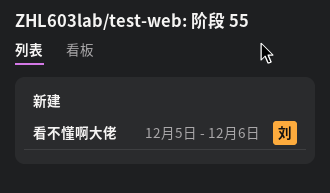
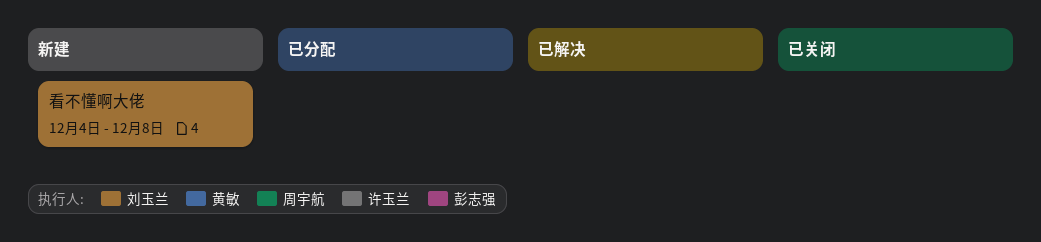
看不懂啊大佬, start: Dec 5 -> Dec 4
看不懂啊大佬, due: Dec 6 -> Dec 8

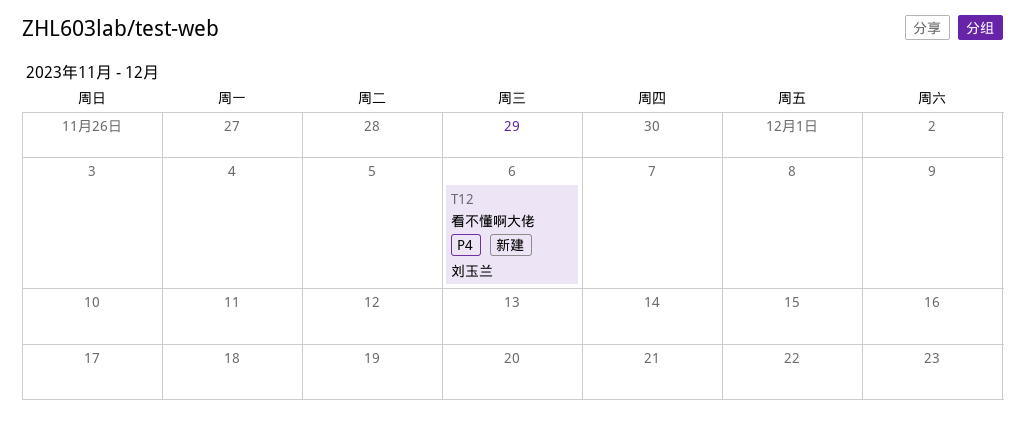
看不懂啊大佬, due: Dec 8 -> Dec 6

